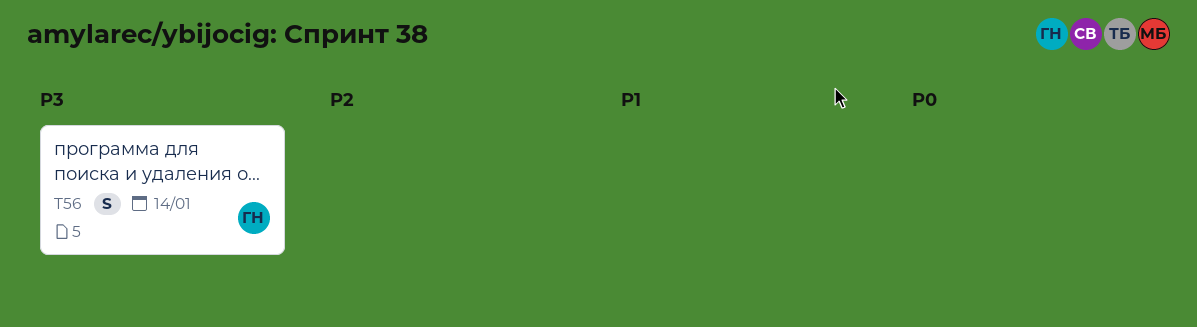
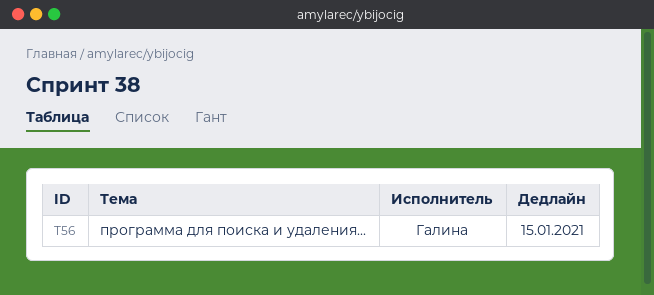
T56, due: Jan 14 -> Jan 15

